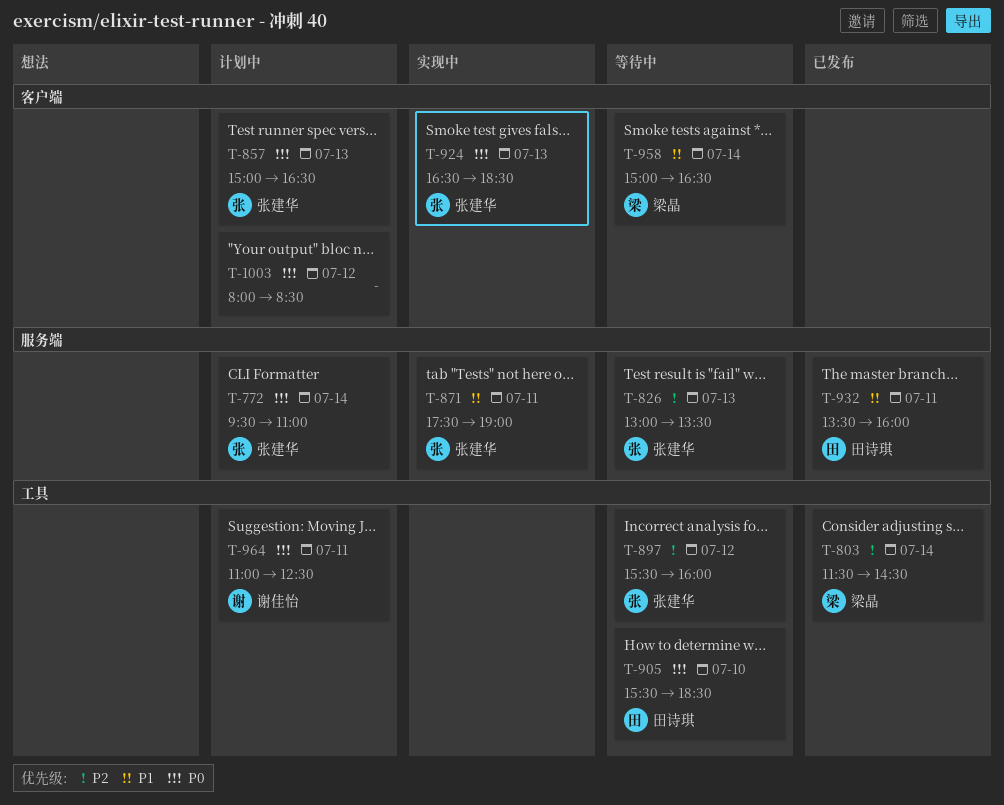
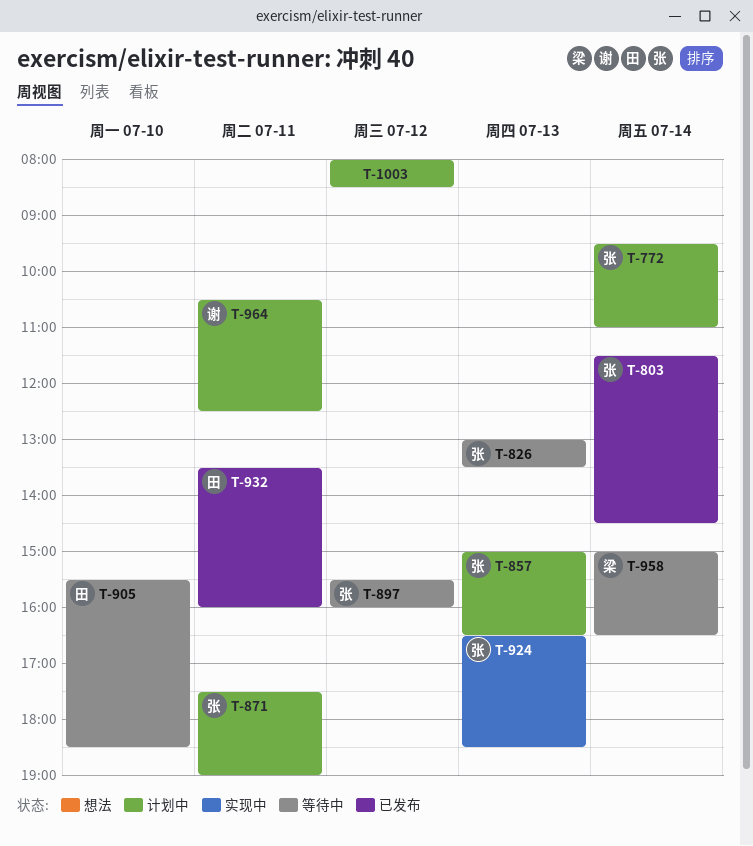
T-803, owner: 梁晶 -> 张建华
T-871, status: 实现中 -> 计划中
T-964, begins: 11:00 -> 10:30

